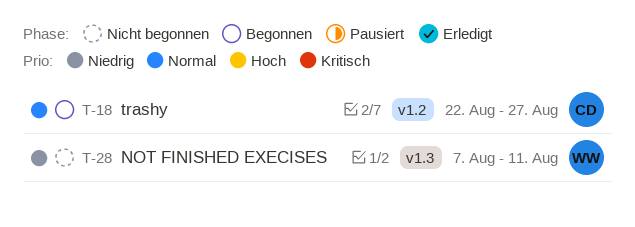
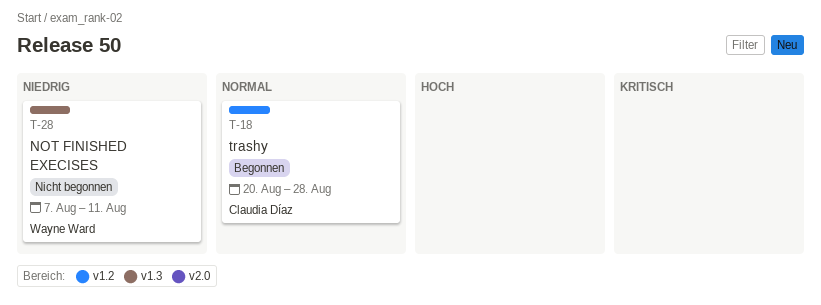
T-18, start: Aug 22 -> Aug 20
T-18, due: Aug 27 -> Aug 28

